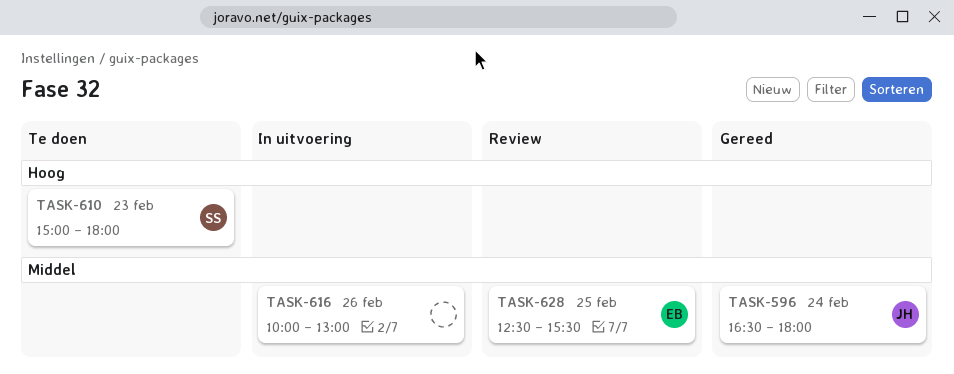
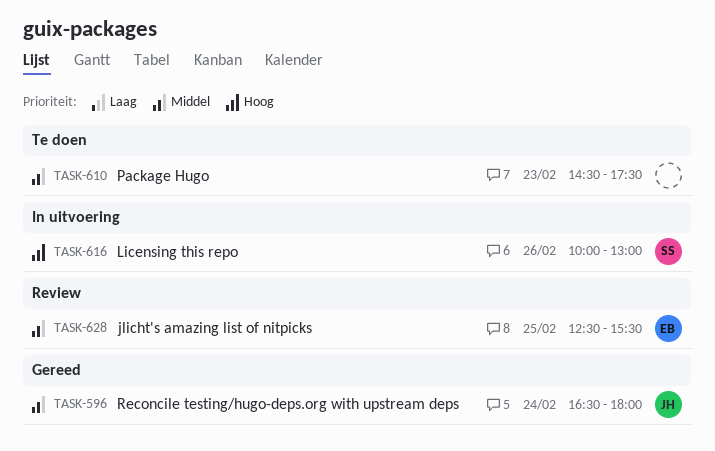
TASK-610, owner: SS -> none
TASK-610, priority: Hoog -> Middel
TASK-610, begins: 15:00 -> 14:30
TASK-610, ends: 18:00 -> 17:30
TASK-616, owner: none -> SS
TASK-616, priority: Middel -> Hoog

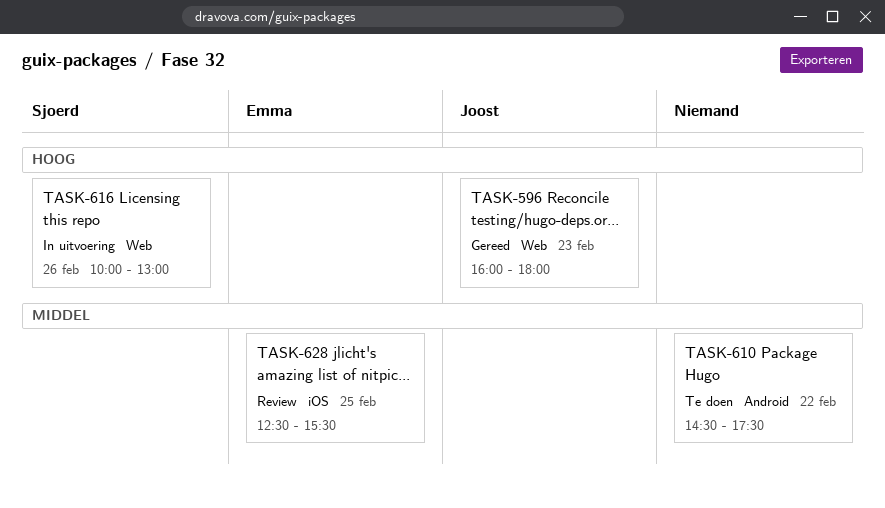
TASK-596, priority: Middel -> Hoog
TASK-596, day: Feb 24 -> Feb 23
TASK-596, begins: 16:30 -> 16:00
TASK-610, day: Feb 23 -> Feb 22

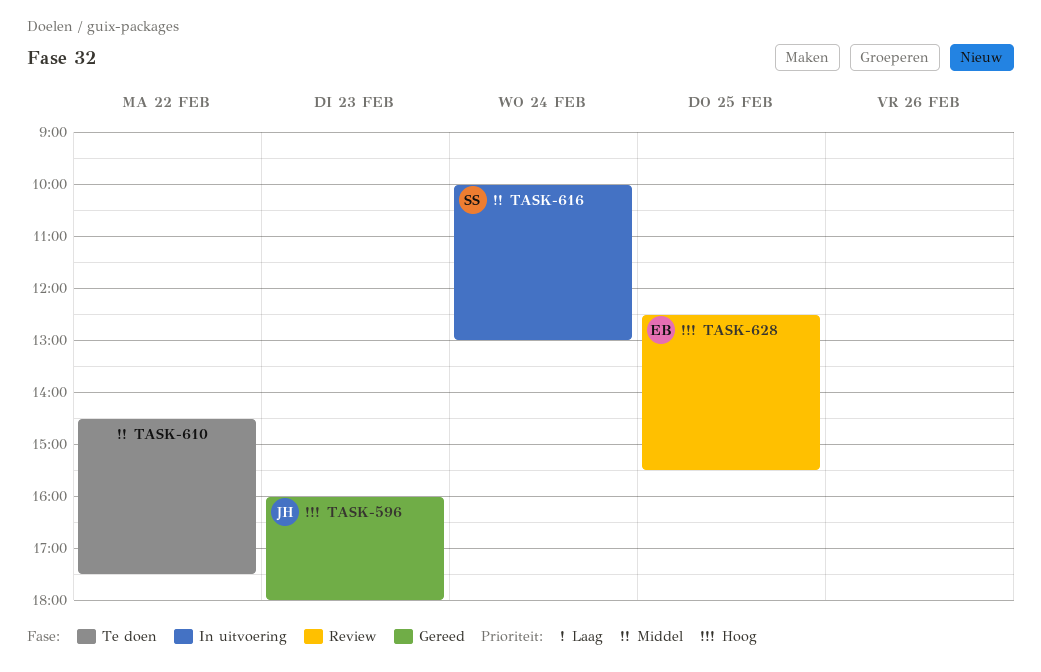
TASK-616, priority: Hoog -> Middel
TASK-616, day: Feb 26 -> Feb 24
TASK-628, priority: Middel -> Hoog

